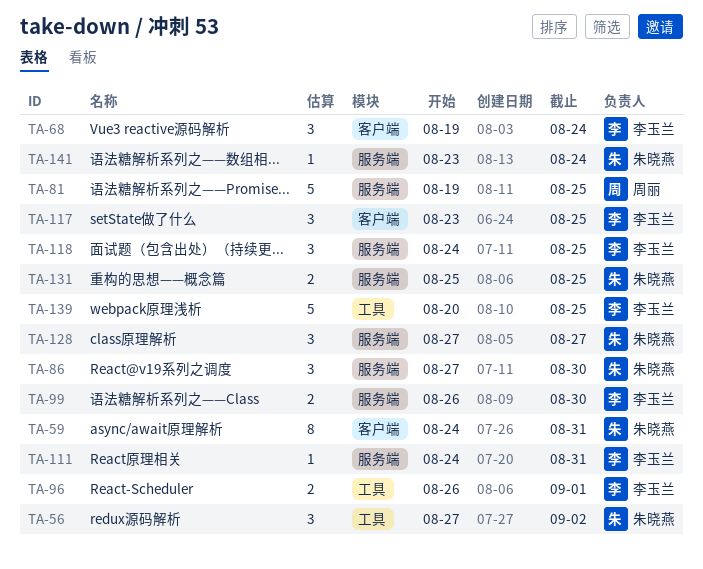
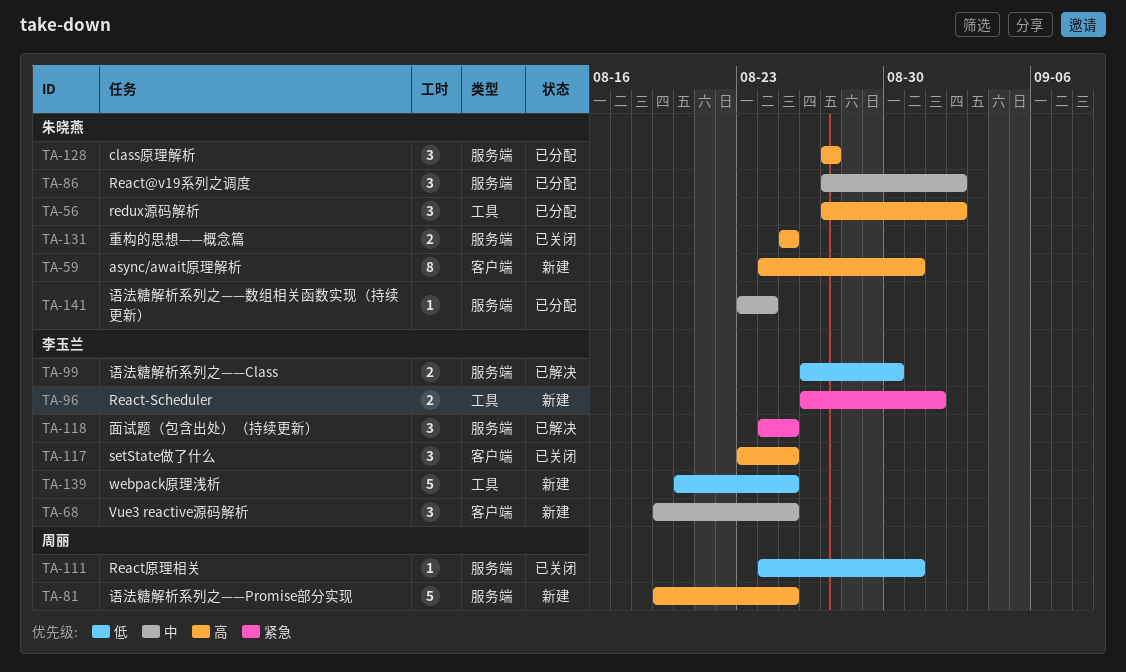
TA-68, due: Aug 24 -> Aug 25
TA-86, due: Aug 30 -> Sep 2
TA-111, owner: 李玉兰 -> 周丽

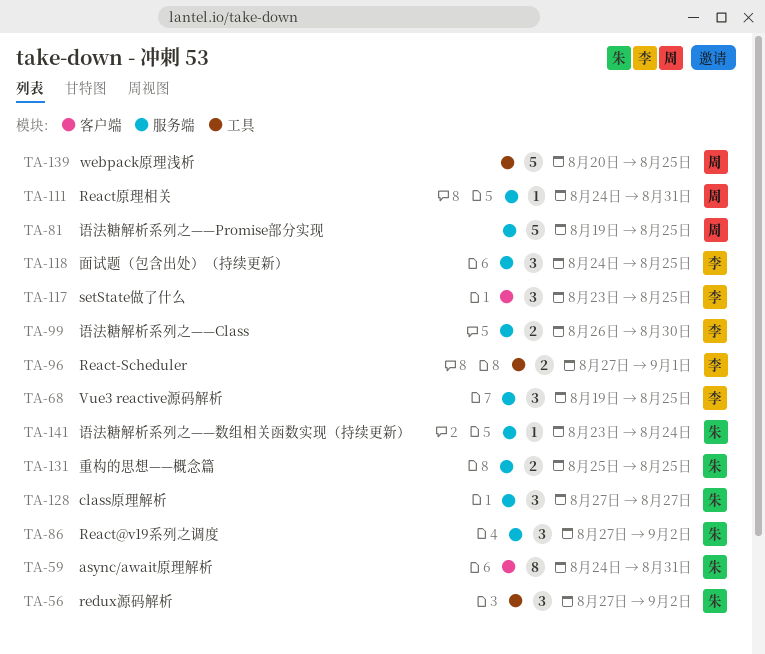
TA-68, label: 客户端 -> 服务端
TA-96, start: Aug 26 -> Aug 27
TA-139, owner: 李玉兰 -> 周丽

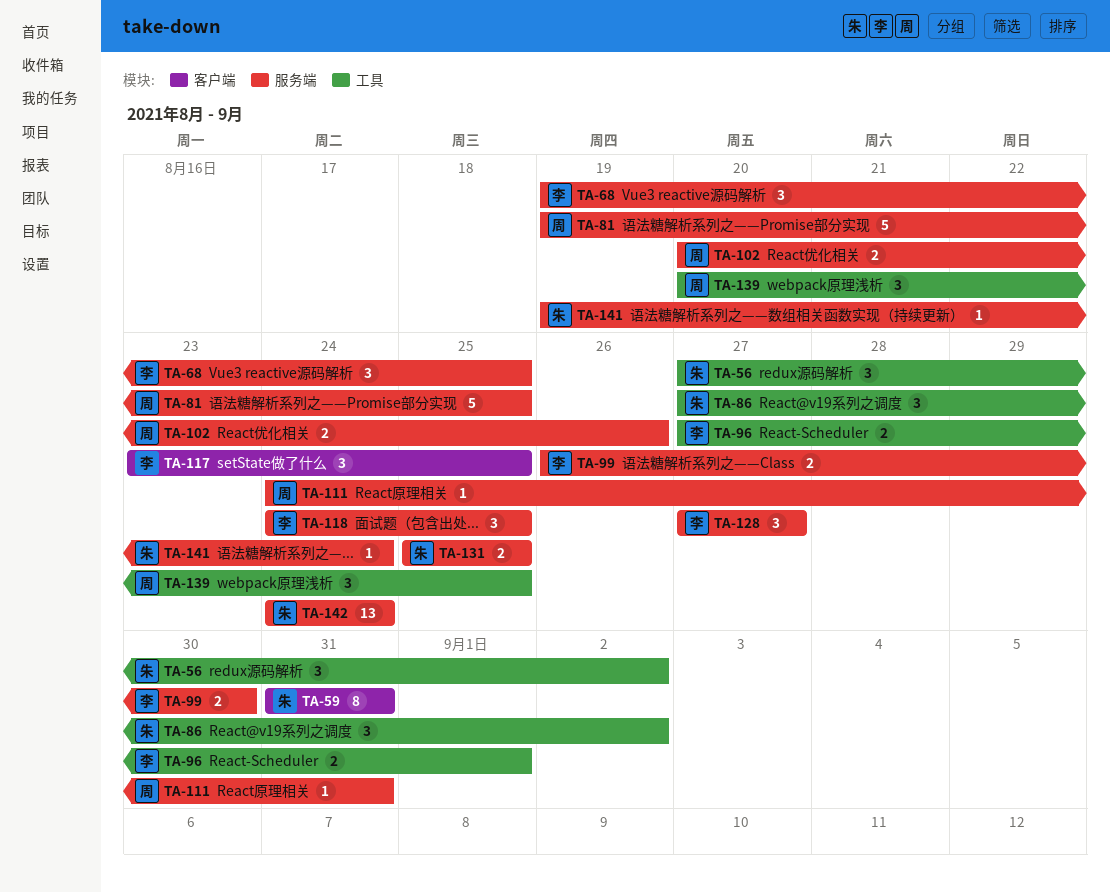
TA-59, start: Aug 24 -> Aug 31
TA-86, label: 服务端 -> 工具
TA-102: none -> present
TA-128, owner: 朱 -> 李
TA-139, estimate: 5 -> 3
TA-141, start: Aug 23 -> Aug 19
TA-142: none -> present

